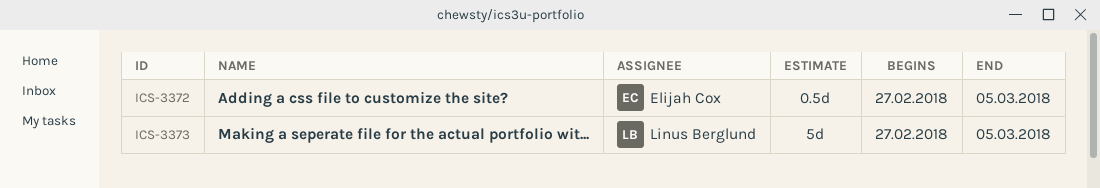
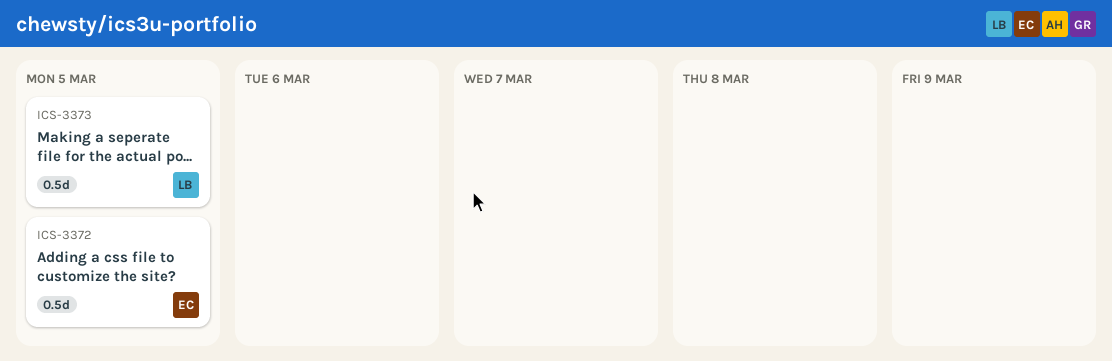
ICS-3373, estimate: 5d -> 0.5d

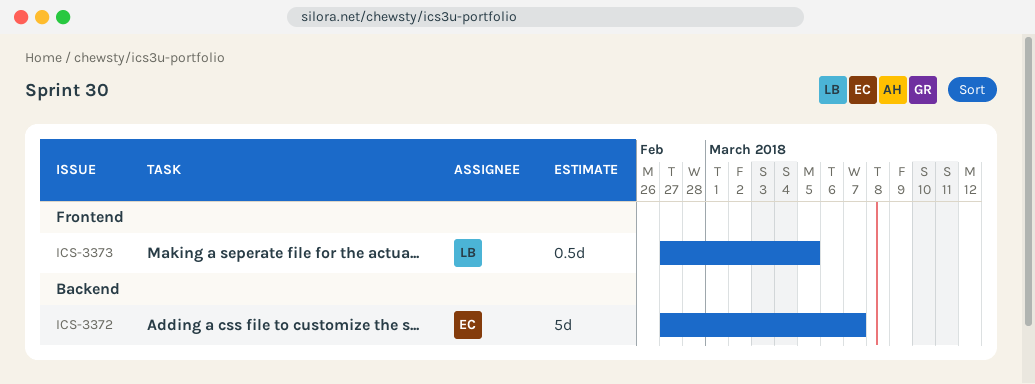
ICS-3372, estimate: 0.5d -> 5d
ICS-3372, due: Mar 5 -> Mar 7

